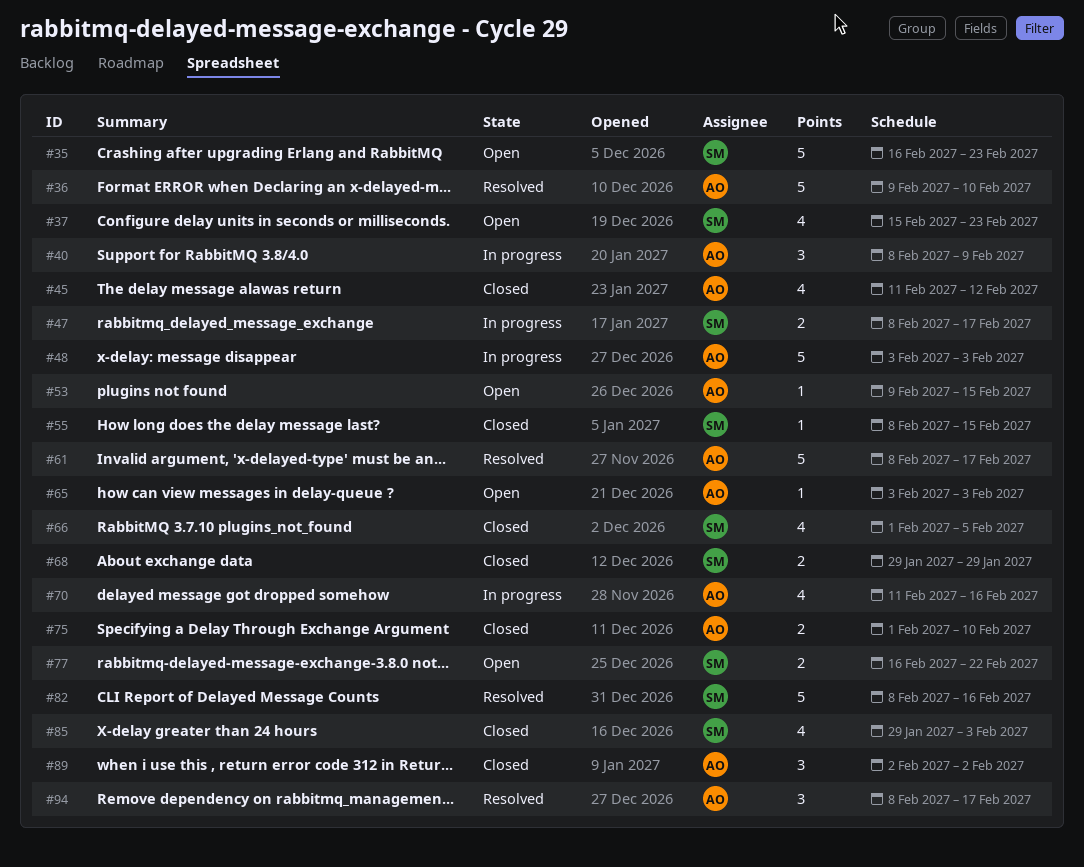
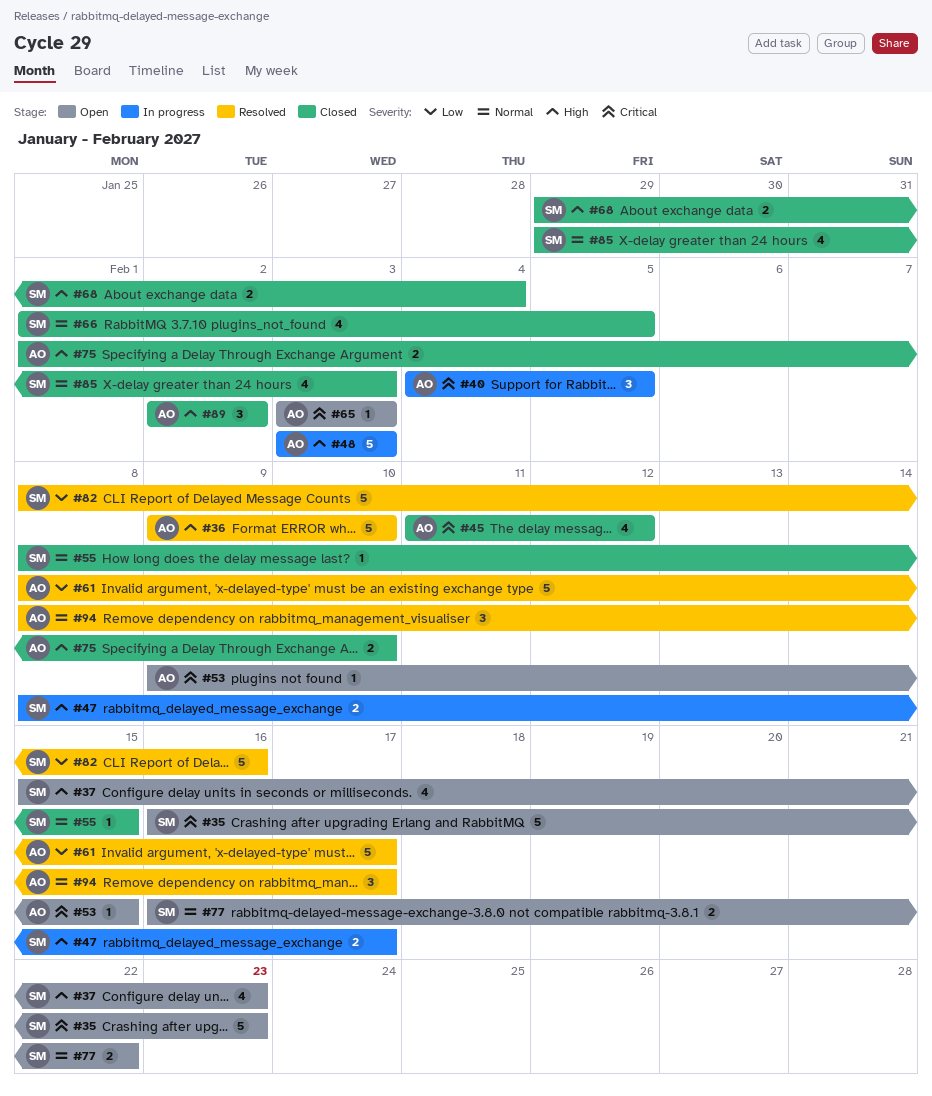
#40, start: Feb 8 -> Feb 4
#40, due: Feb 9 -> Feb 5
#68, due: Jan 29 -> Feb 4
#70: present -> none

